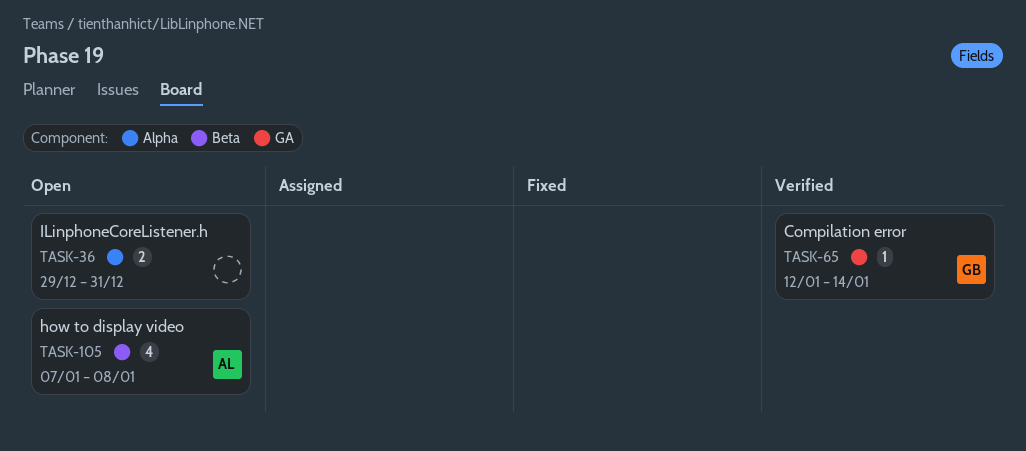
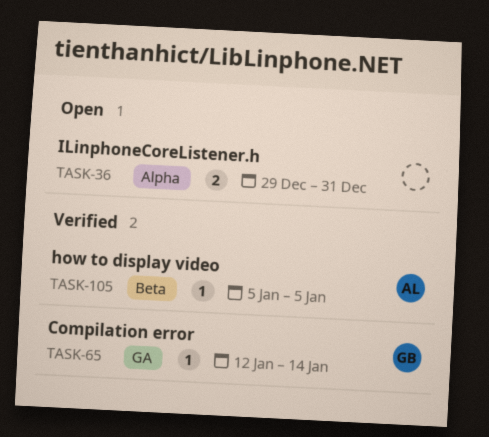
TASK-105, status: Open -> Verified
TASK-105, estimate: 4 -> 1
TASK-105, start: Jan 7 -> Jan 5
TASK-105, due: Jan 8 -> Jan 5

